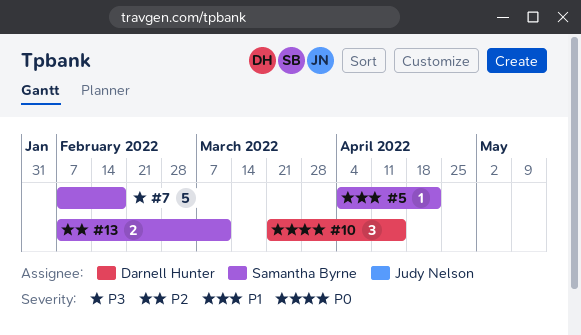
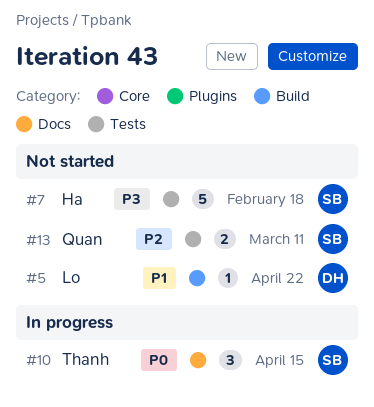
#5, owner: Samantha Byrne -> Darnell Hunter
#10, owner: Darnell Hunter -> Samantha Byrne

